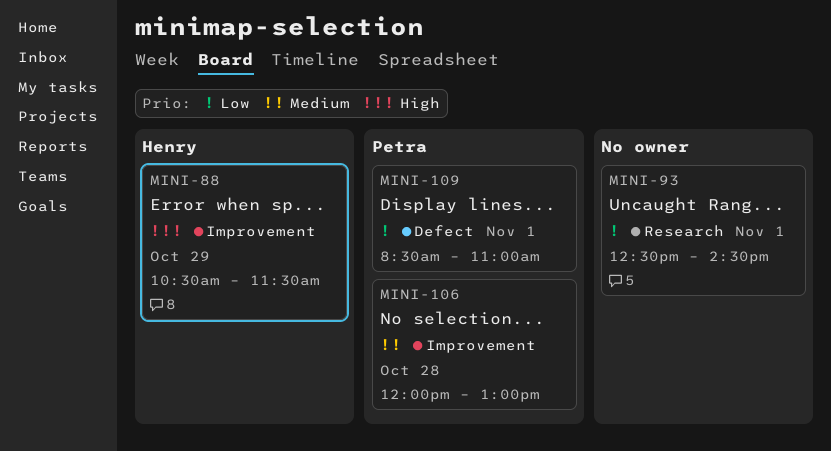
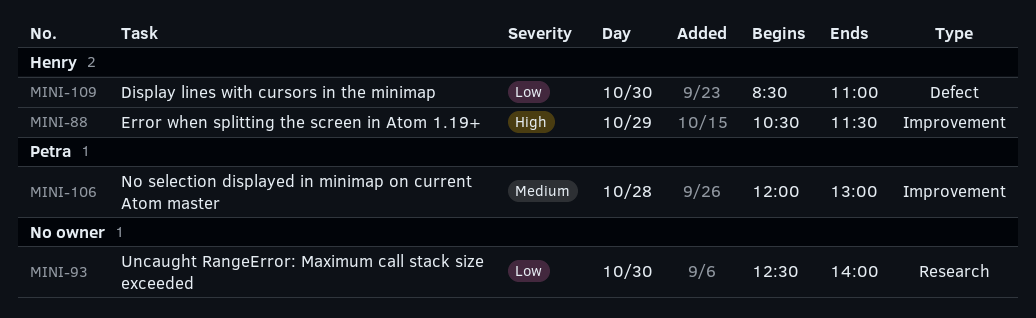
MINI-93, day: Nov 1 -> Oct 30
MINI-93, ends: 14:30 -> 14:00
MINI-109, owner: Petra -> Henry
MINI-109, day: Nov 1 -> Oct 30

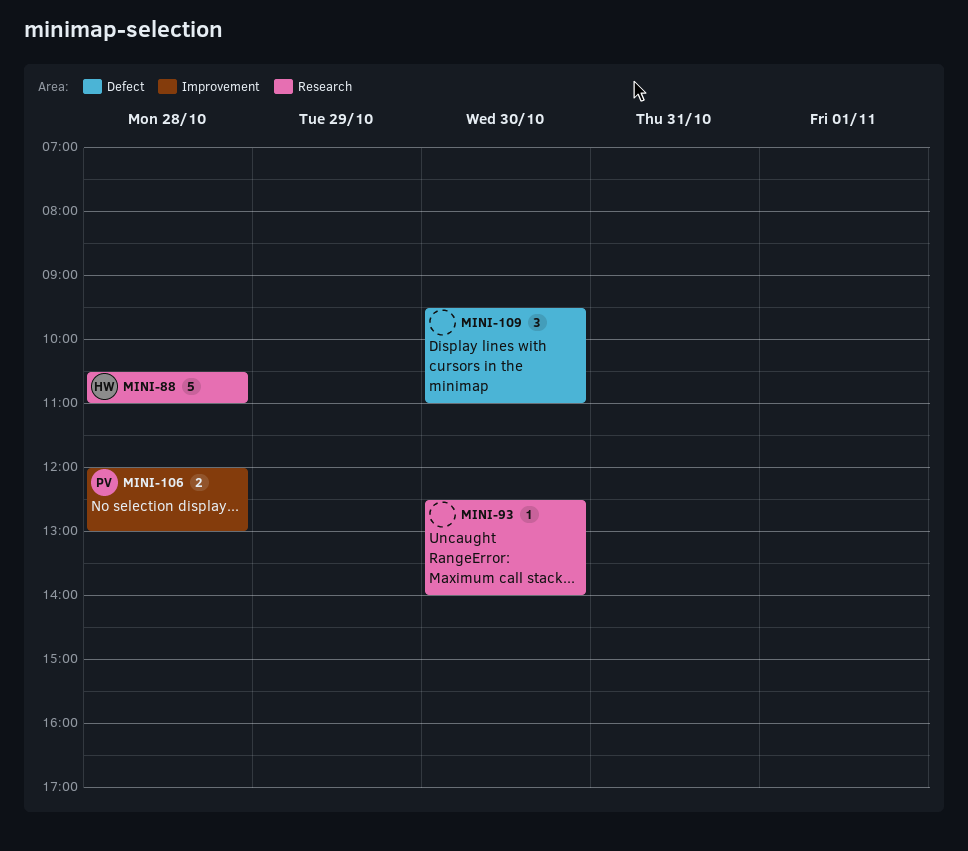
MINI-88, label: Improvement -> Research
MINI-88, day: Oct 29 -> Oct 28
MINI-88, ends: 11:30 -> 11:00
MINI-109, owner: Henry -> none
MINI-109, begins: 08:30 -> 09:30

